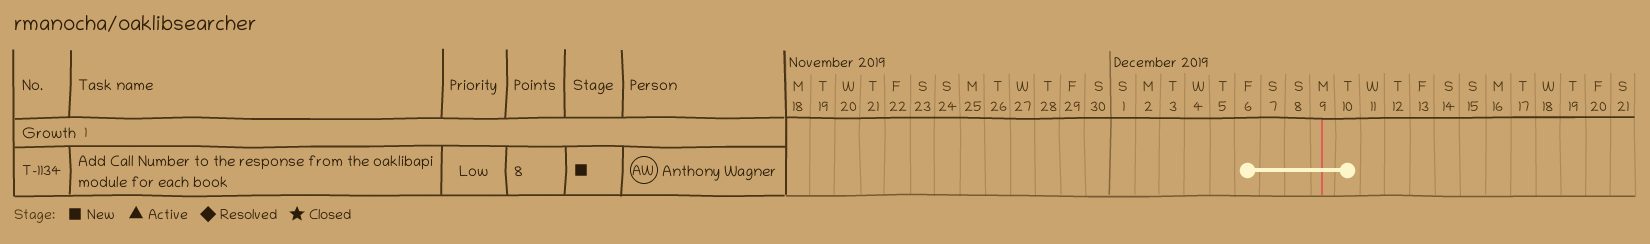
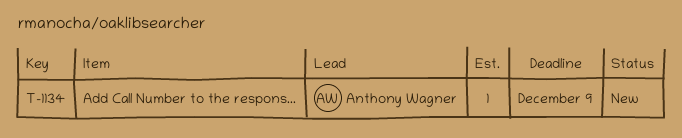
T-1134, estimate: 8 -> 1
T-1134, due: Dec 10 -> Dec 9

